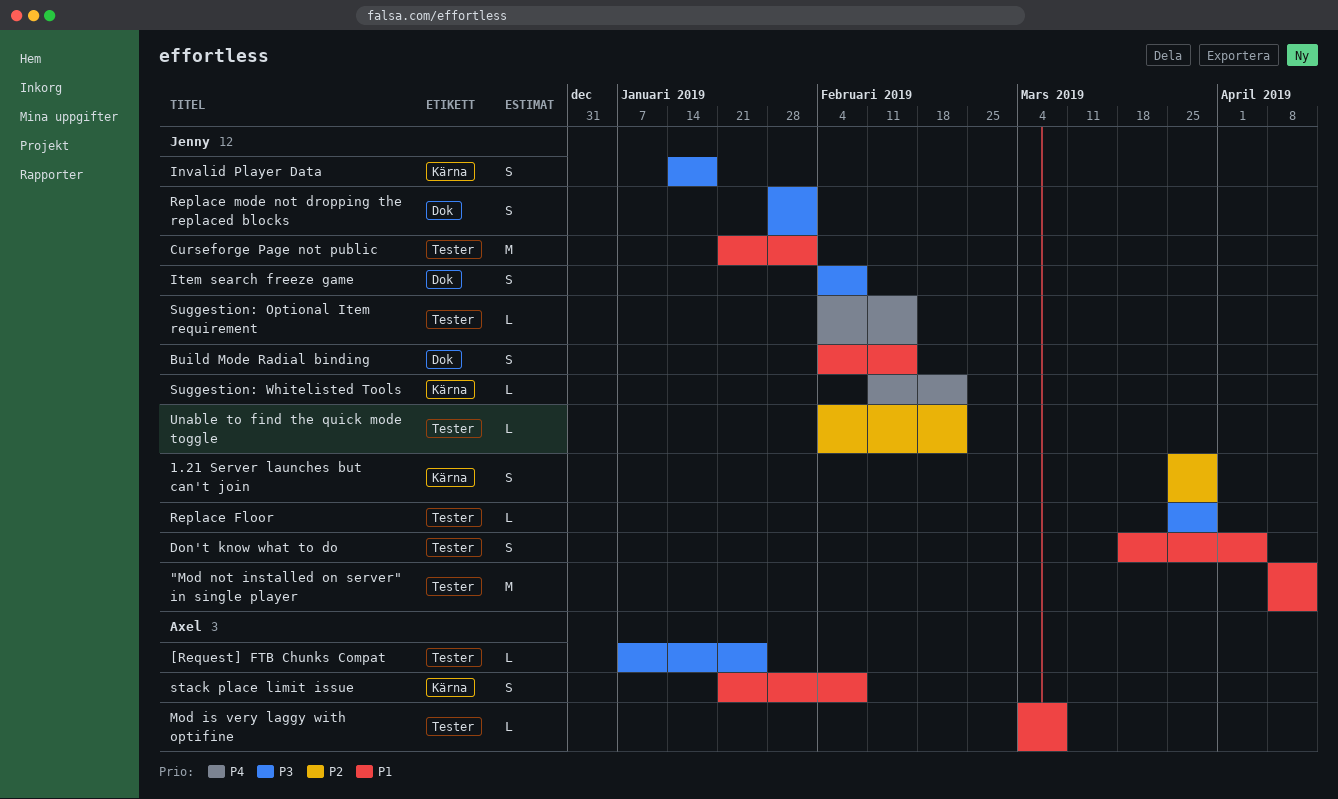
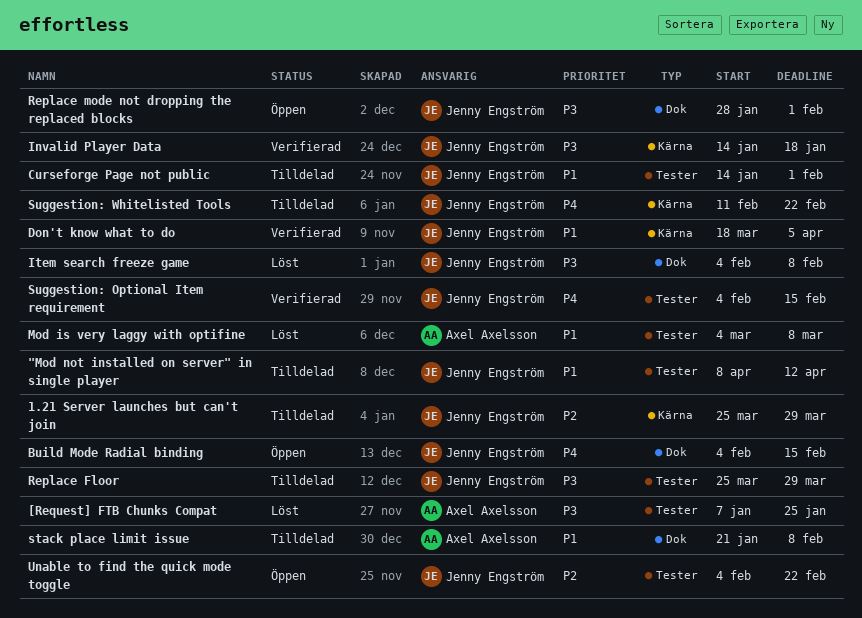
Build Mode Radial binding, priority: P1 -> P4
Curseforge Page not public, start: Jan 21 -> Jan 14
Don't know what to do, label: Tester -> Kärna
stack place limit issue, label: Kärna -> Dok

